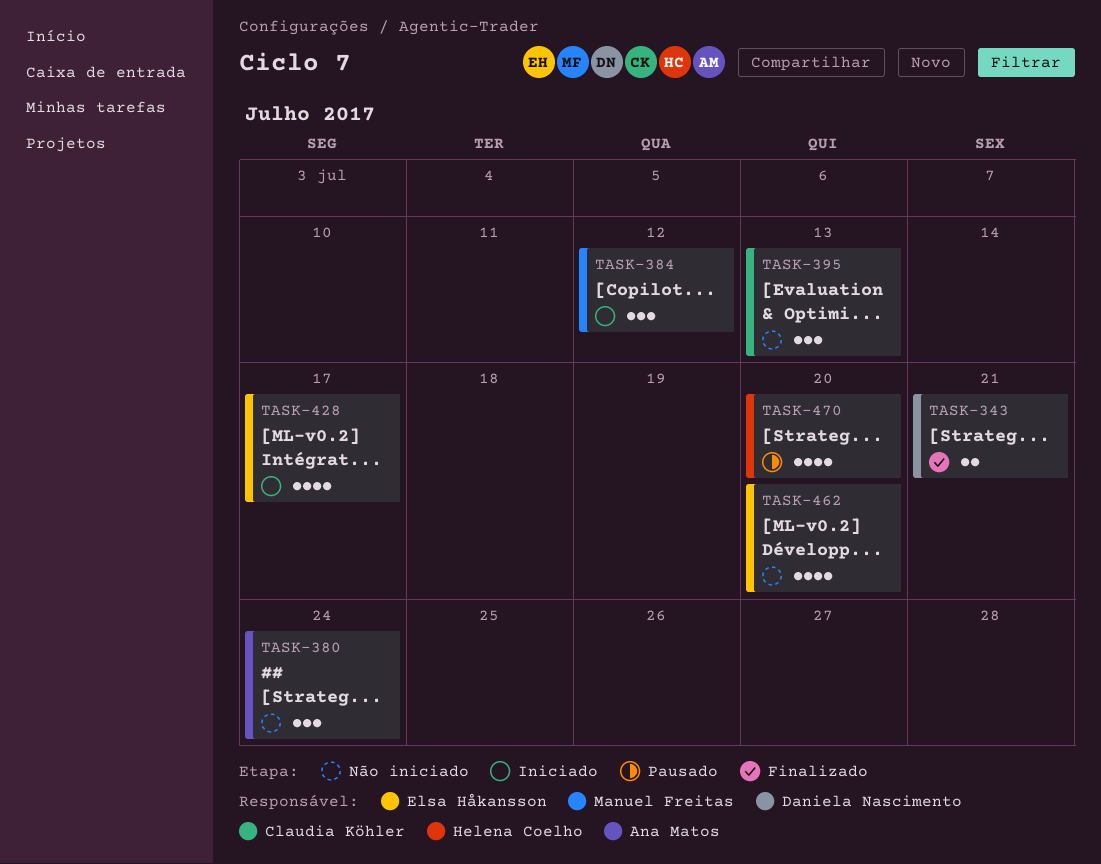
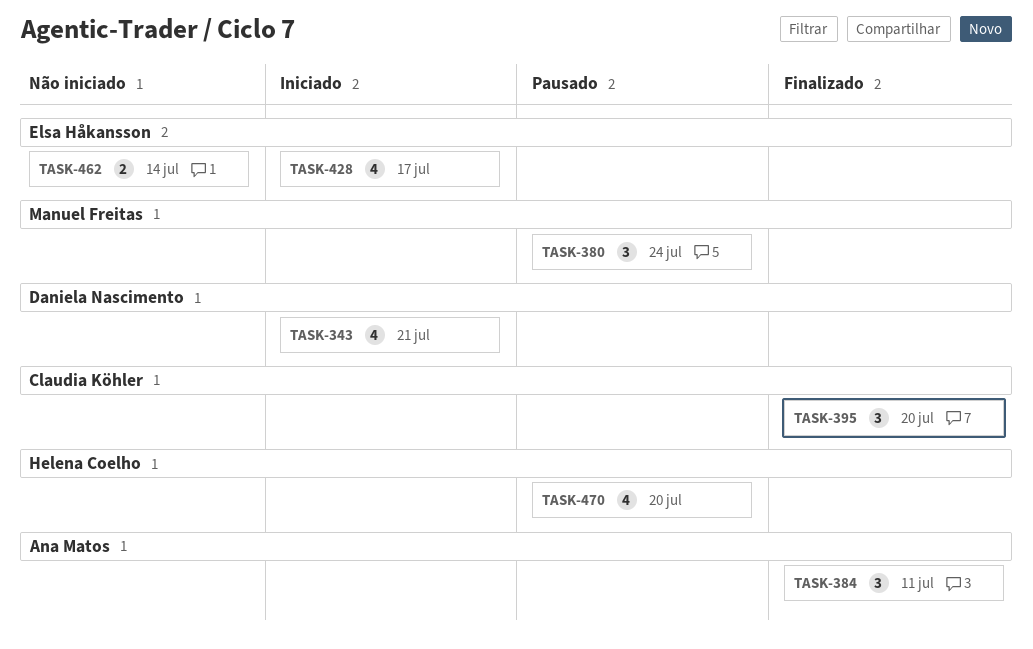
TASK-343, status: Finalizado -> Iniciado
TASK-343, estimate: 2 -> 4
TASK-380, status: Não iniciado -> Pausado
TASK-380, owner: Ana Matos -> Manuel Freitas
TASK-384, status: Iniciado -> Finalizado
TASK-384, owner: Manuel Freitas -> Ana Matos
TASK-384, due: Jul 12 -> Jul 11
TASK-395, status: Não iniciado -> Finalizado
TASK-395, due: Jul 13 -> Jul 20
TASK-462, estimate: 4 -> 2
TASK-462, due: Jul 20 -> Jul 14

